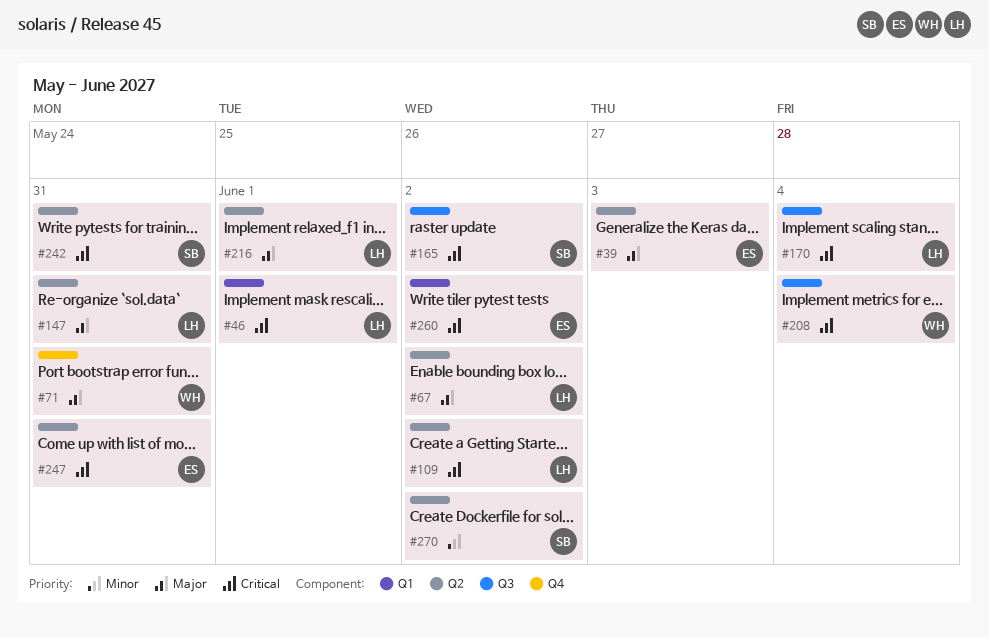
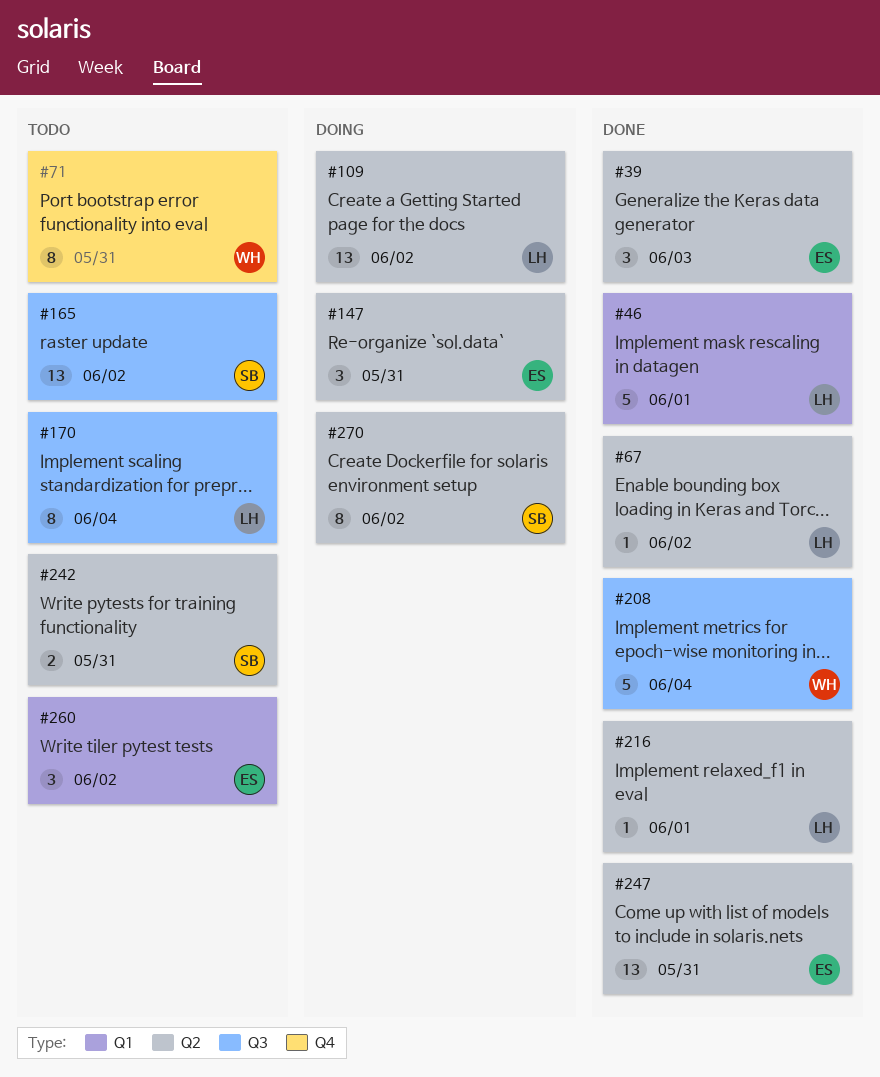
#147, owner: LH -> ES

